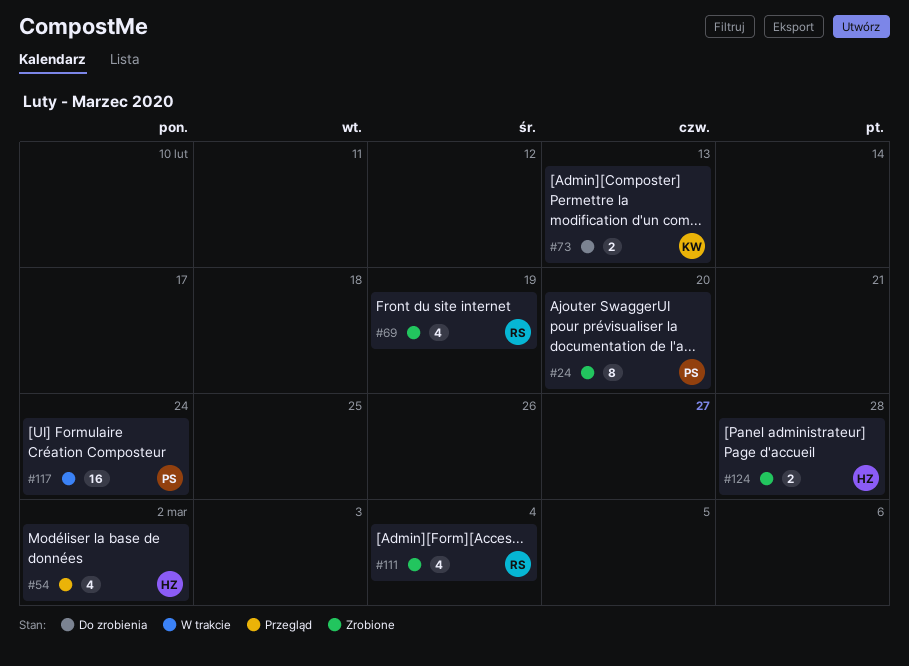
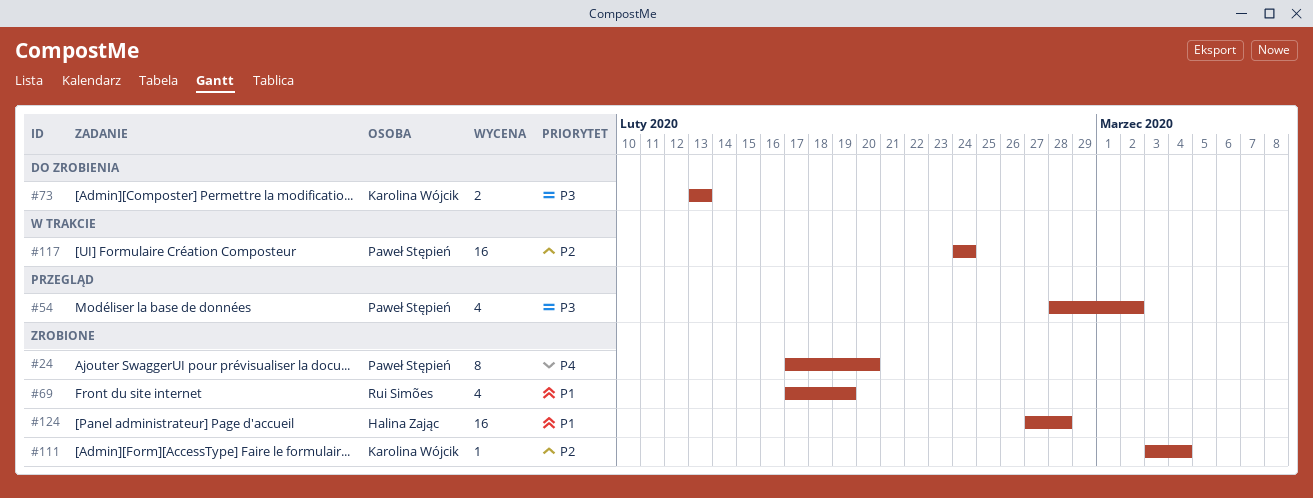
#54, owner: Halina Zając -> Paweł Stępień
#111, owner: Rui Simões -> Karolina Wójcik
#111, estimate: 4 -> 1
#124, estimate: 2 -> 16

